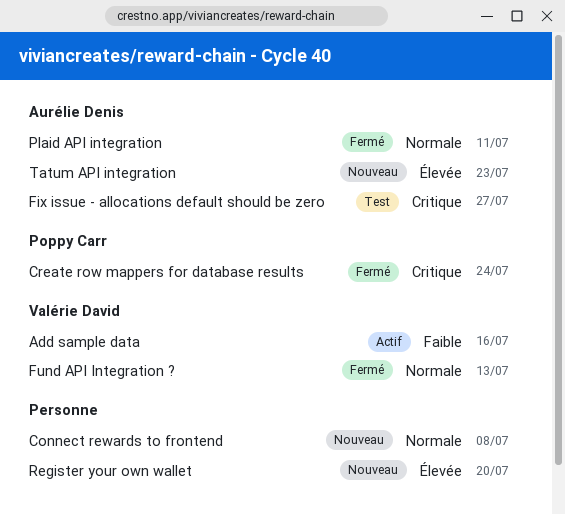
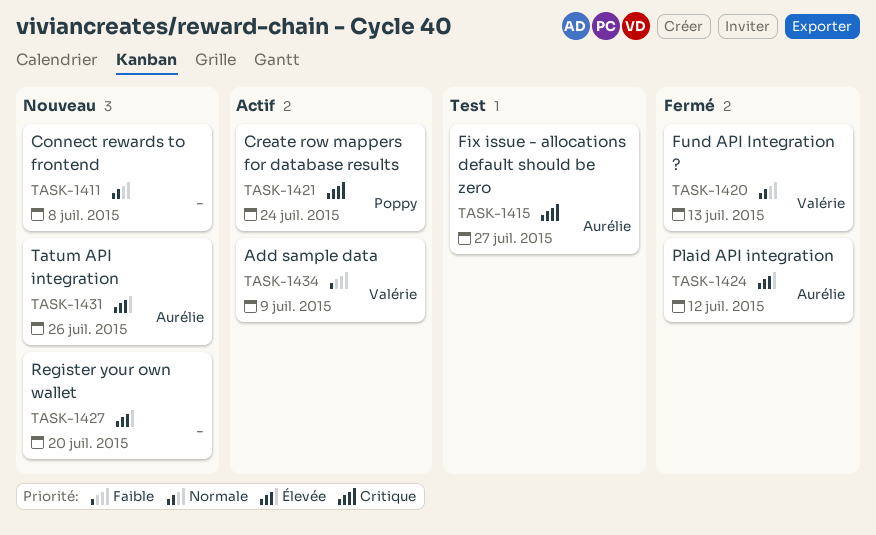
Add sample data, due: Jul 16 -> Jul 9
Create row mappers for database results, status: Fermé -> Actif
Plaid API integration, priority: Normale -> Élevée
Plaid API integration, due: Jul 11 -> Jul 12
Tatum API integration, due: Jul 23 -> Jul 26

